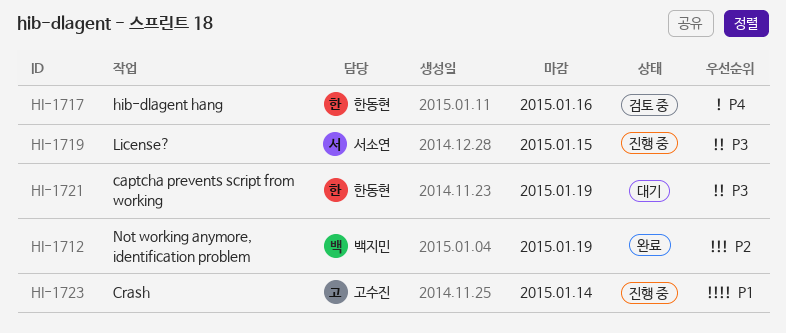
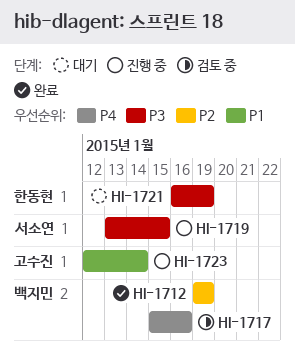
HI-1717, owner: 한동현 -> 백지민

